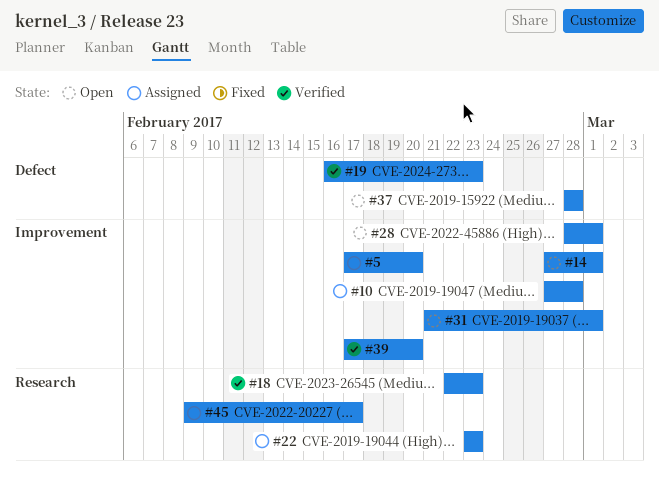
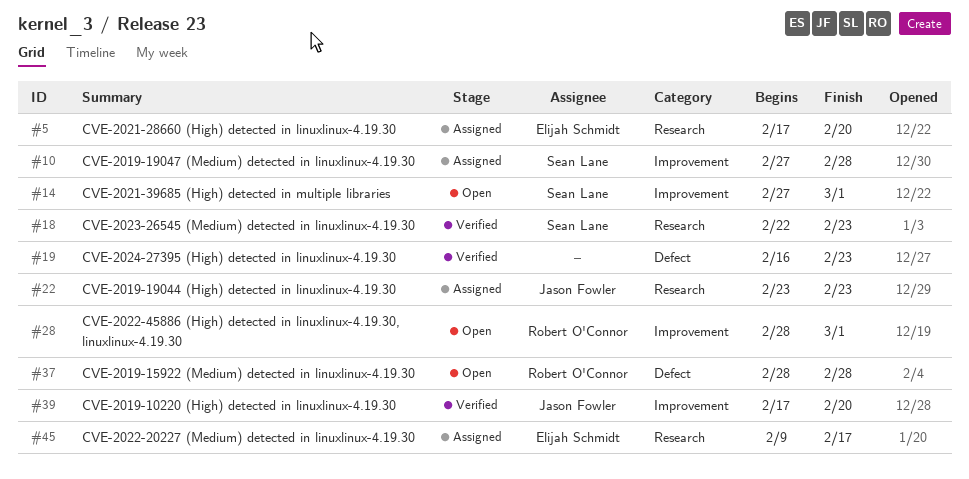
#5, label: Improvement -> Research
#31: present -> none

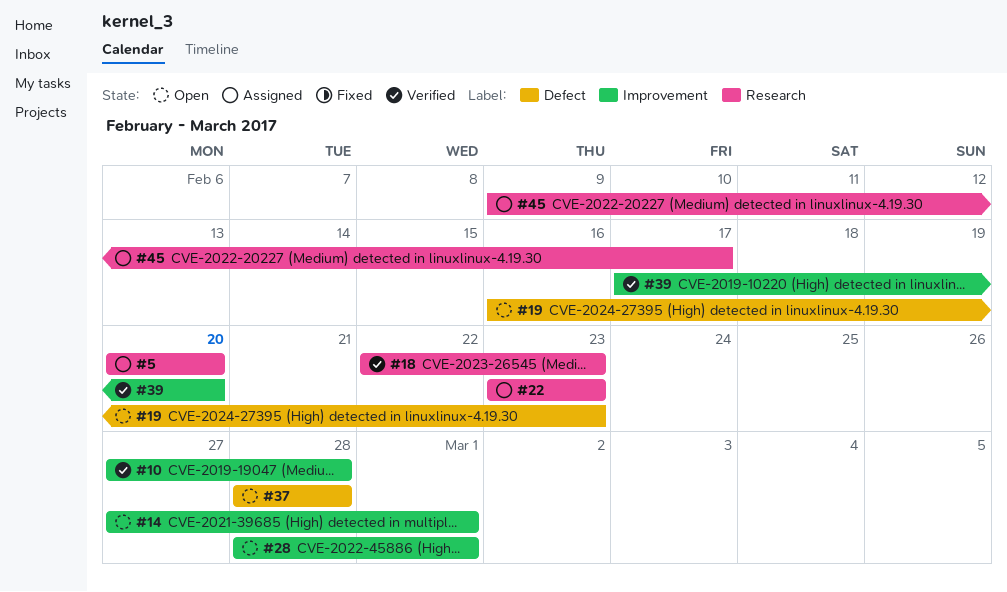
#5, start: Feb 17 -> Feb 20
#10, status: Assigned -> Verified
#19, status: Verified -> Open

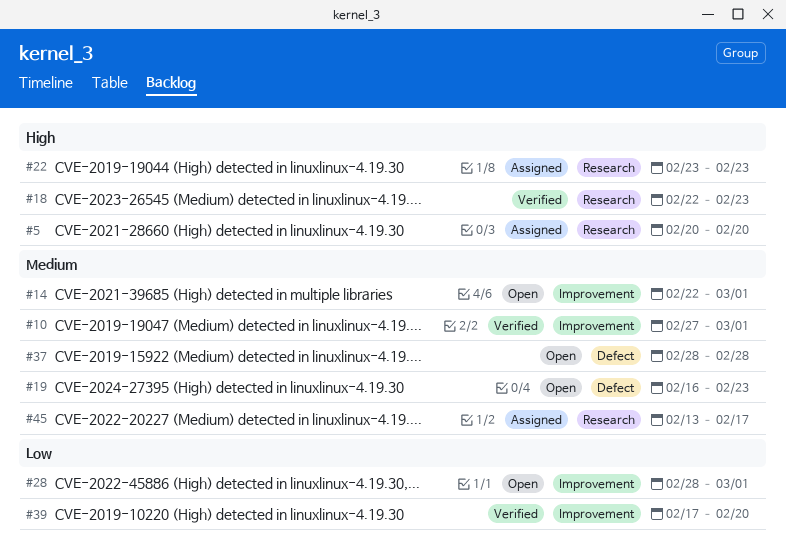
#10, due: Feb 28 -> Mar 1
#14, start: Feb 27 -> Feb 22
#45, start: Feb 9 -> Feb 13

